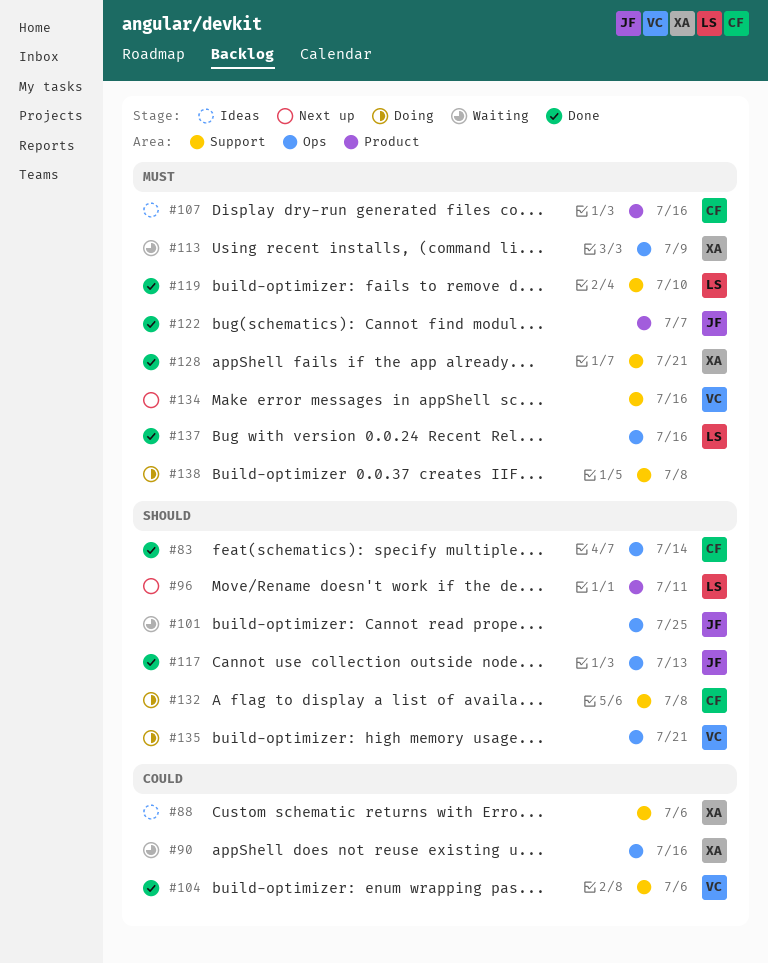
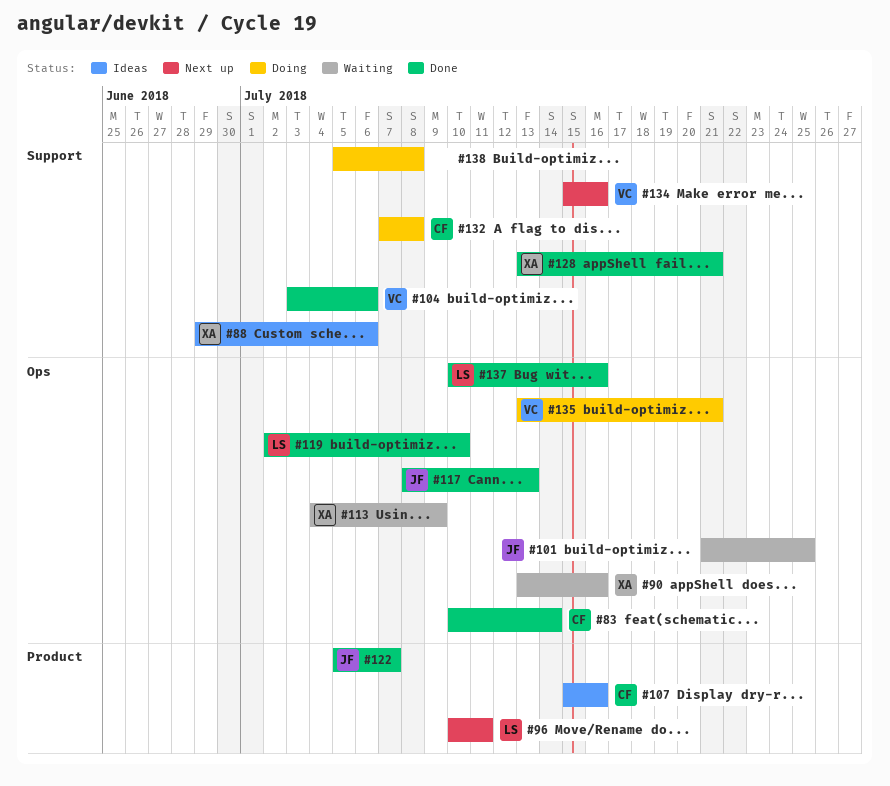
#119, label: Support -> Ops

